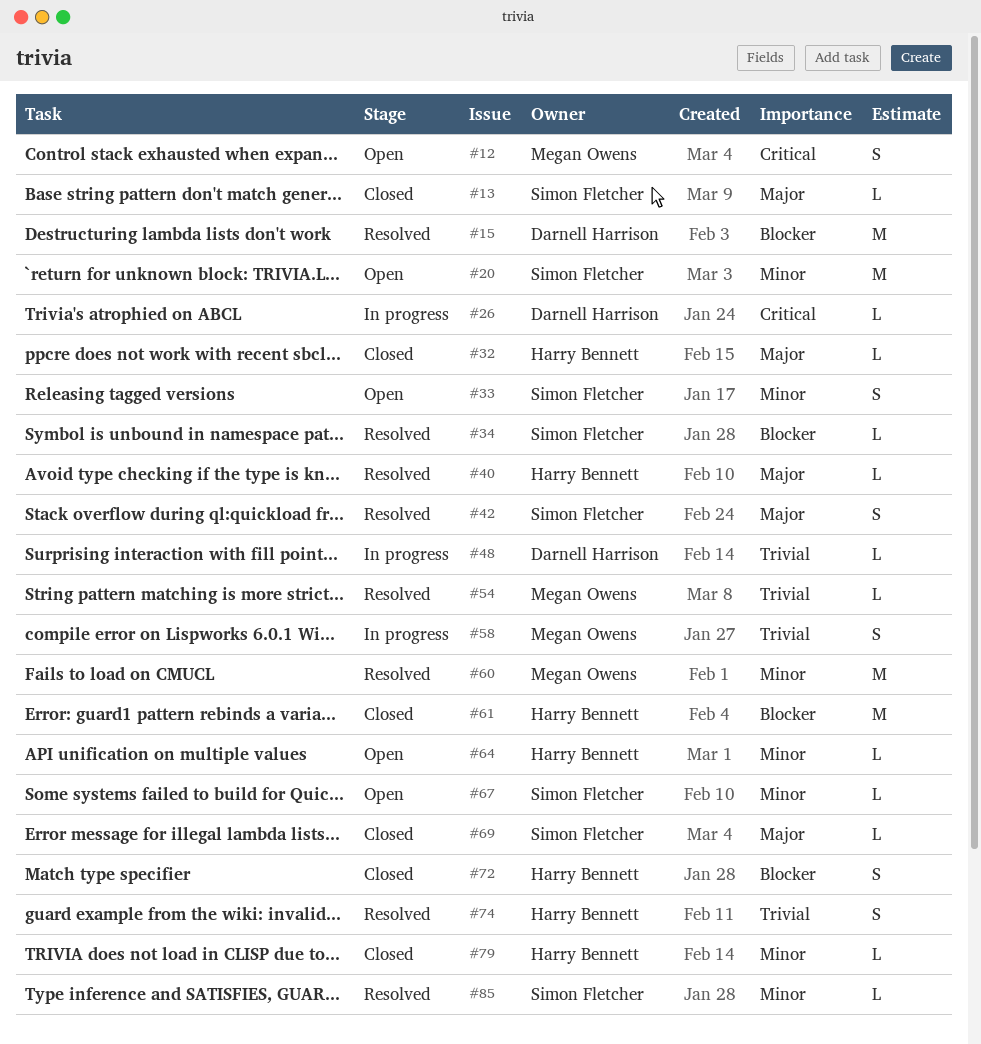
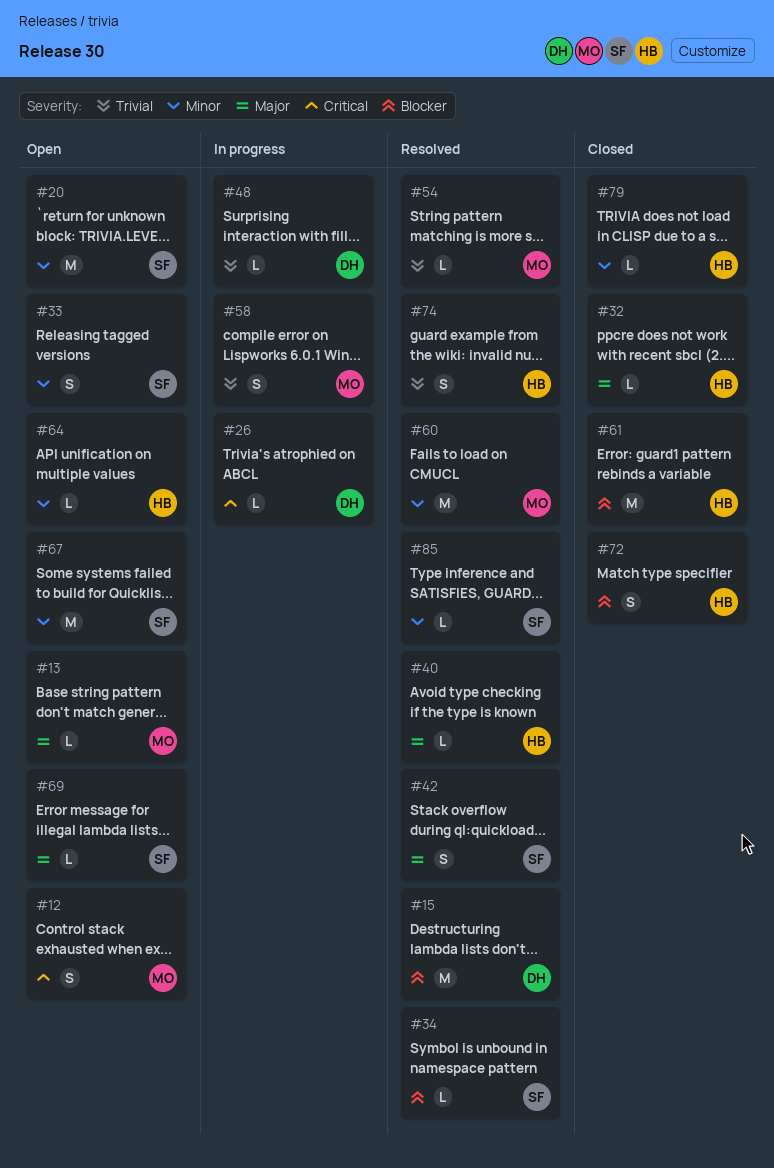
#13, status: Closed -> Open
#13, owner: Simon Fletcher -> Megan Owens
#67, estimate: L -> M
#69, status: Closed -> Open

